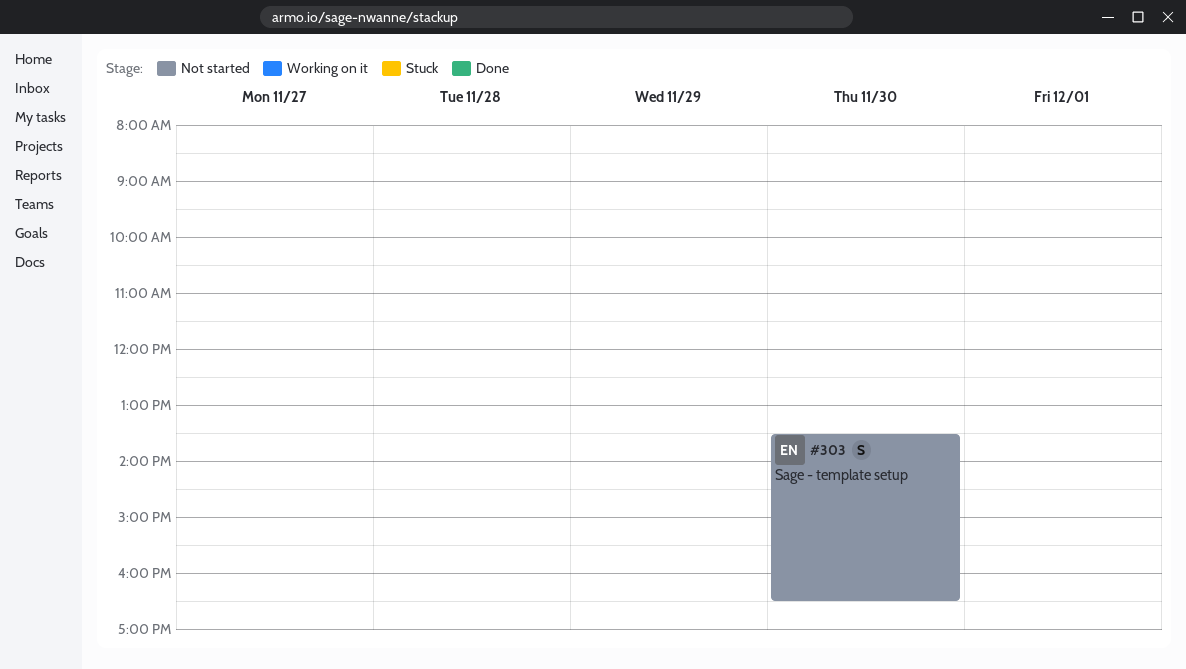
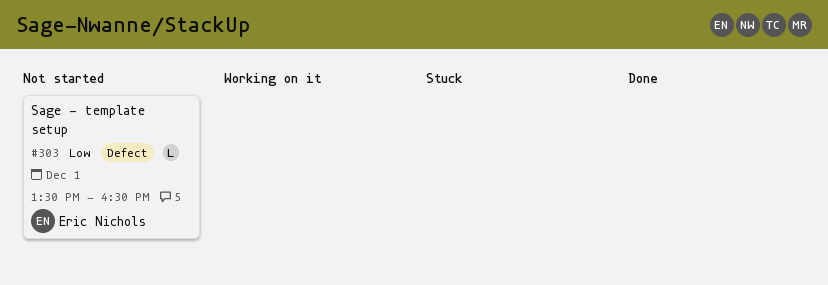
#303, estimate: S -> L
#303, day: Nov 30 -> Dec 1

